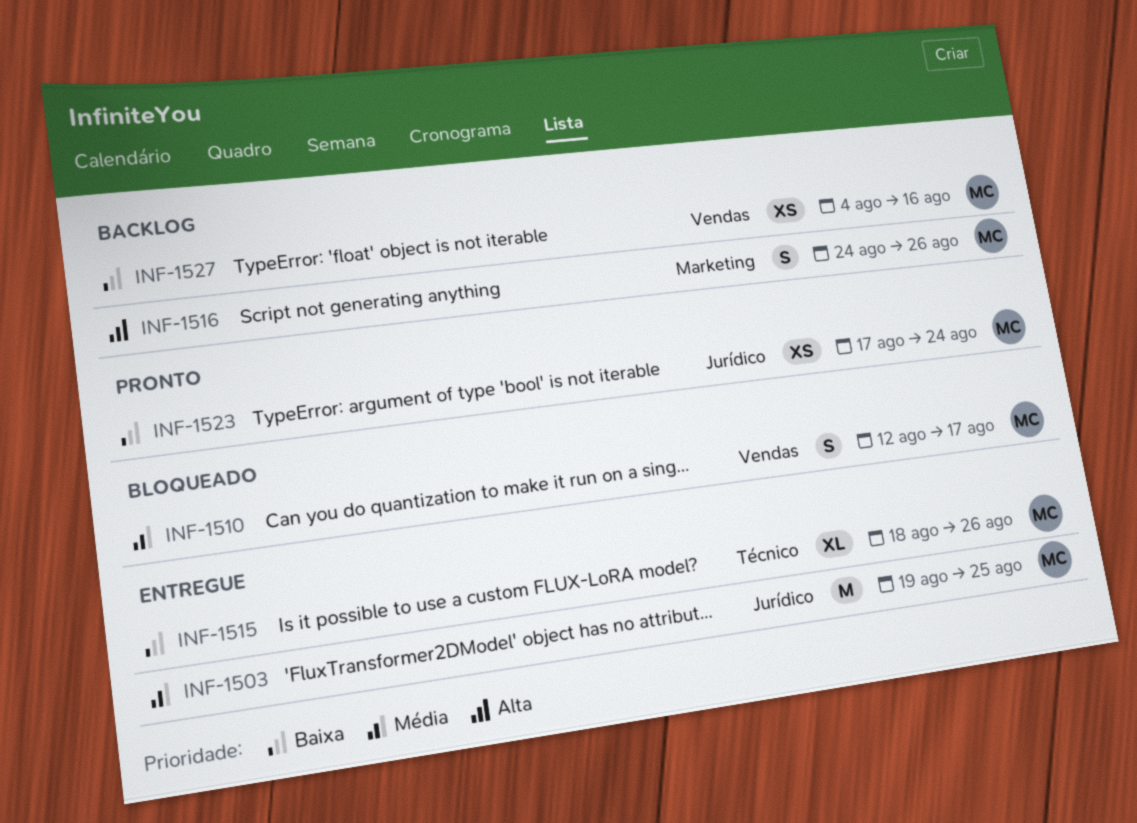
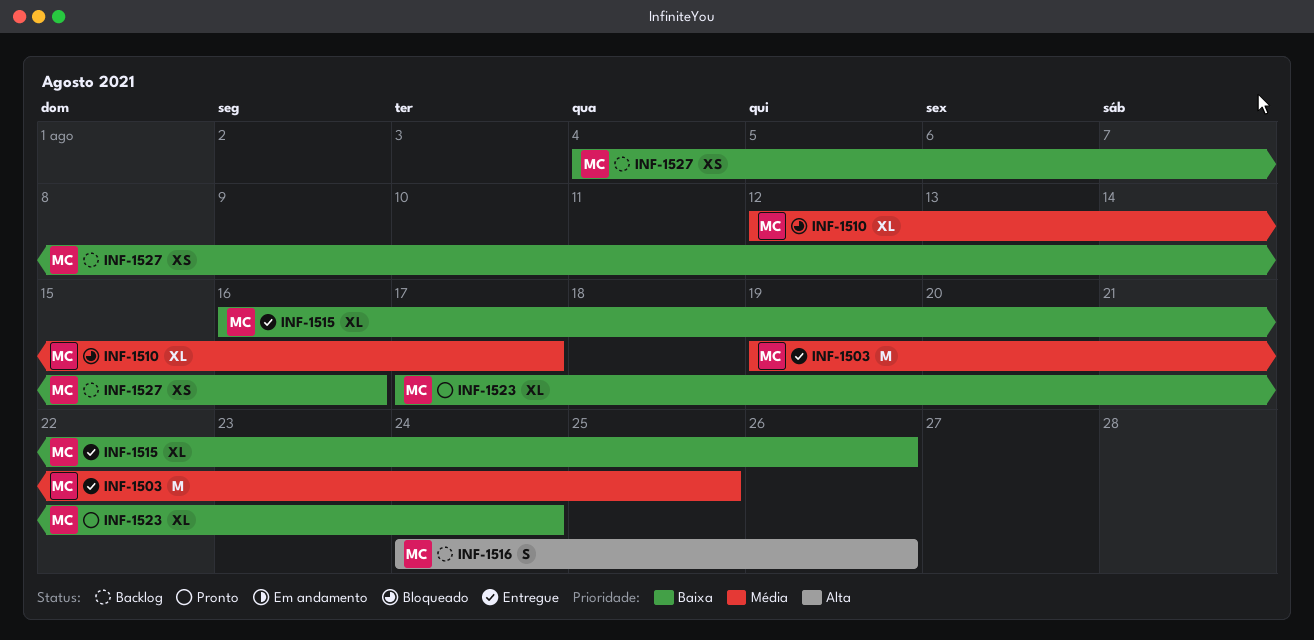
INF-1510, estimate: S -> XL
INF-1515, start: Aug 18 -> Aug 16
INF-1523, estimate: XS -> XL

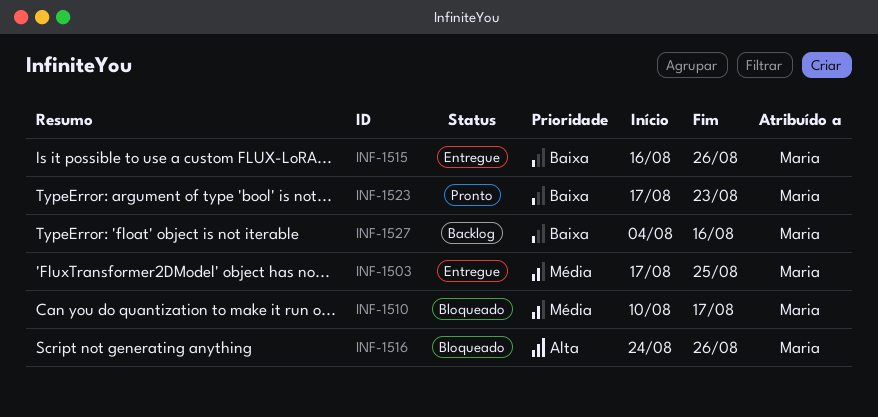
INF-1503, start: Aug 19 -> Aug 17
INF-1510, start: Aug 12 -> Aug 10
INF-1516, status: Backlog -> Bloqueado
INF-1523, due: Aug 24 -> Aug 23

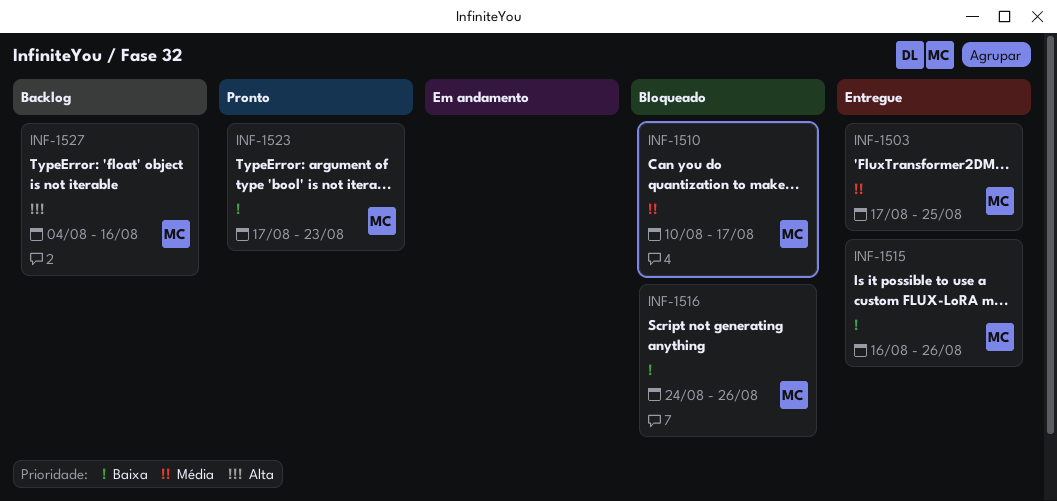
INF-1516, priority: Alta -> Baixa
INF-1527, priority: Baixa -> Alta

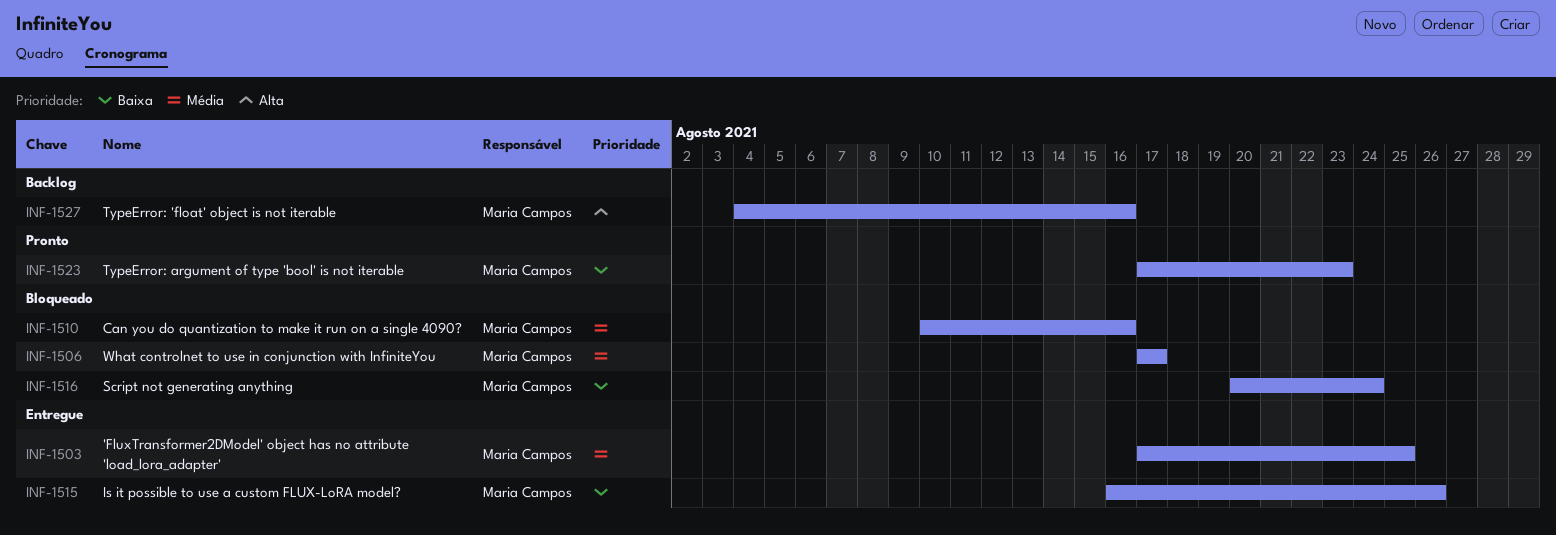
INF-1506: none -> present
INF-1510, due: Aug 17 -> Aug 16
INF-1516, start: Aug 24 -> Aug 20
INF-1516, due: Aug 26 -> Aug 24

